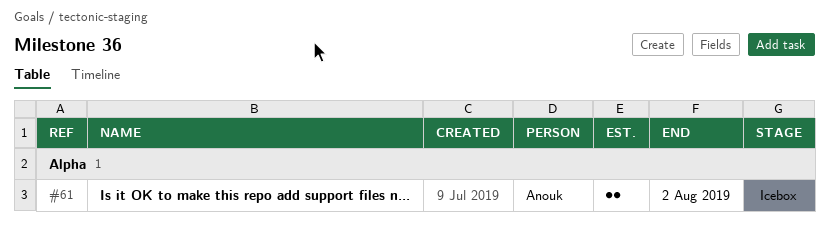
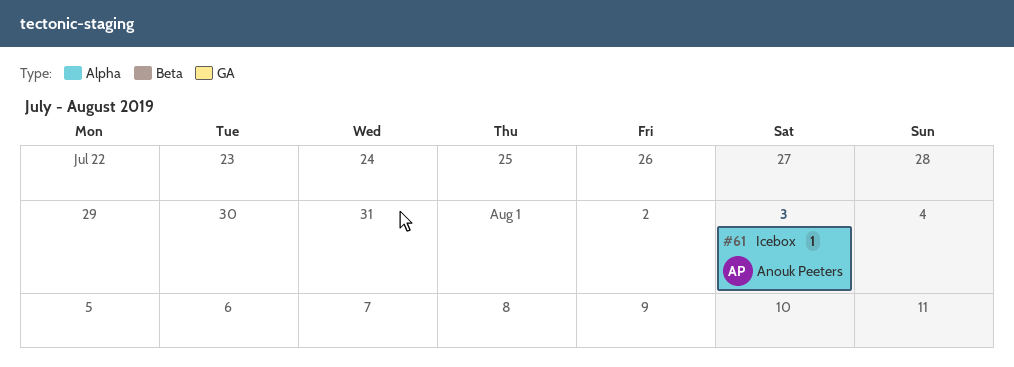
#61, estimate: 2 -> 1
#61, due: Aug 2 -> Aug 3

